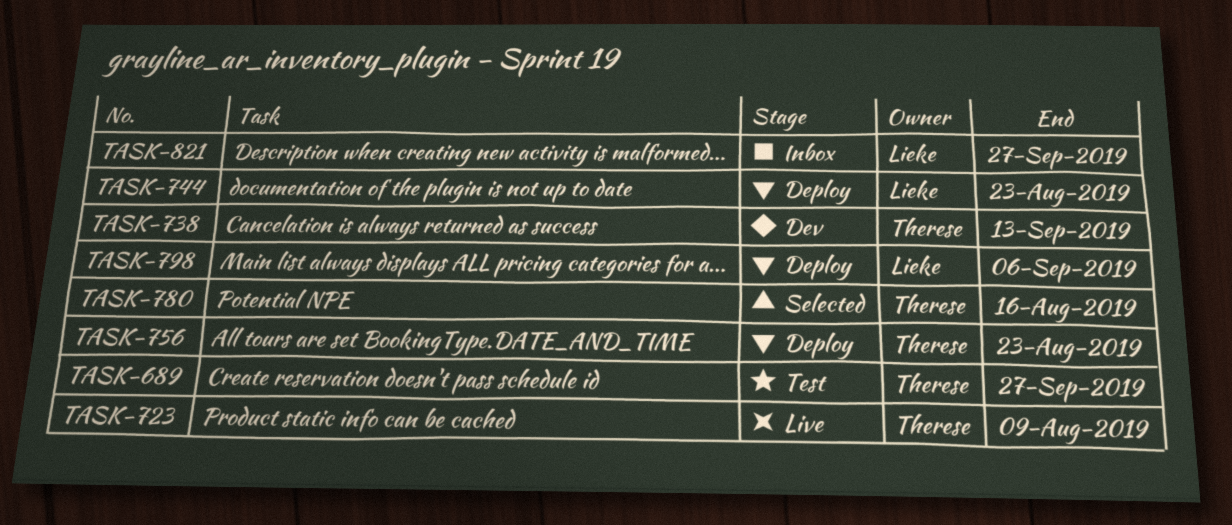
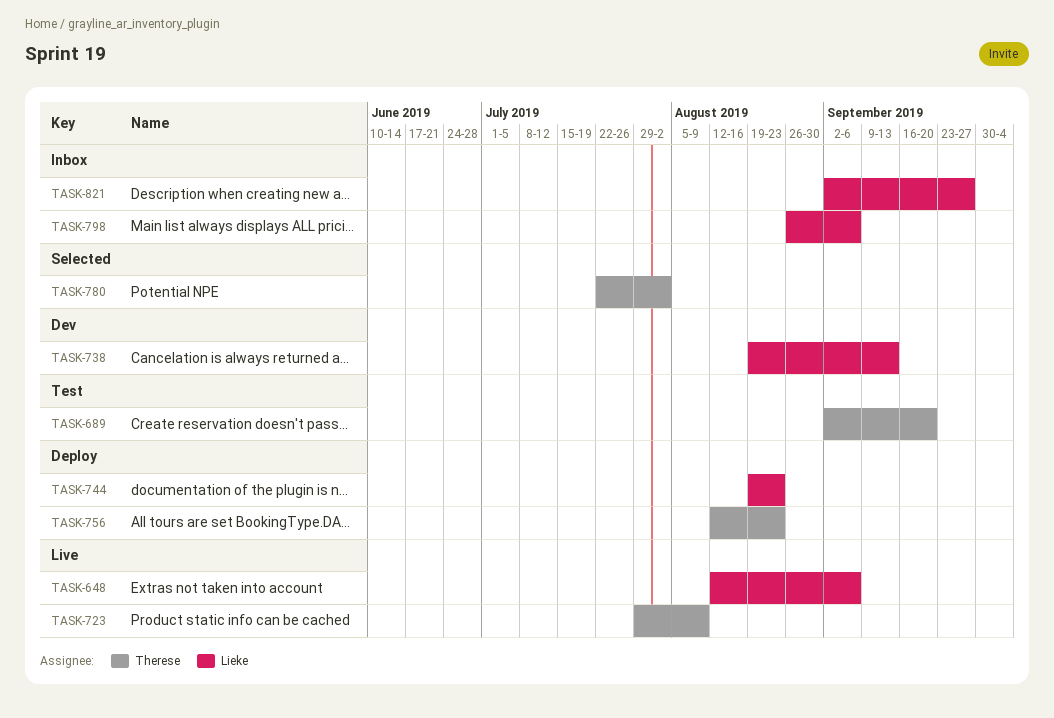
TASK-648: none -> present
TASK-689, due: Sep 27 -> Sep 20
TASK-738, owner: Therese -> Lieke
TASK-780, due: Aug 16 -> Aug 2
TASK-798, status: Deploy -> Inbox

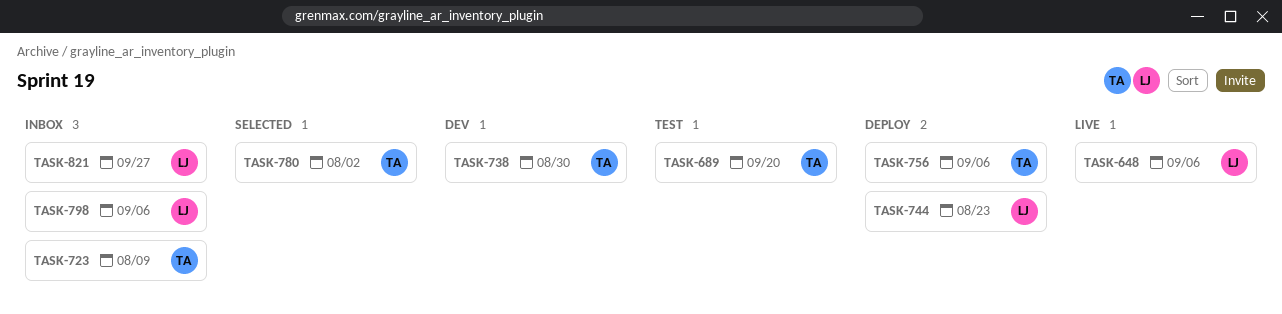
TASK-723, status: Live -> Inbox
TASK-738, owner: Lieke -> Therese
TASK-738, due: Sep 13 -> Aug 30
TASK-756, due: Aug 23 -> Sep 6

